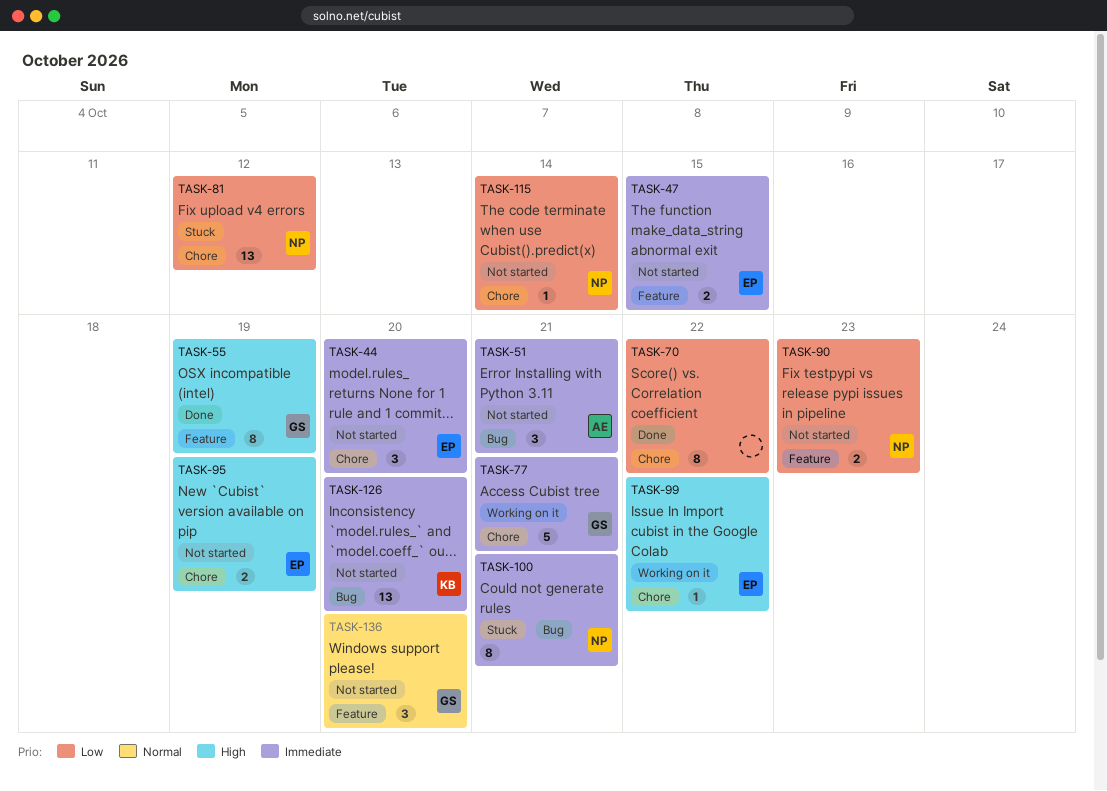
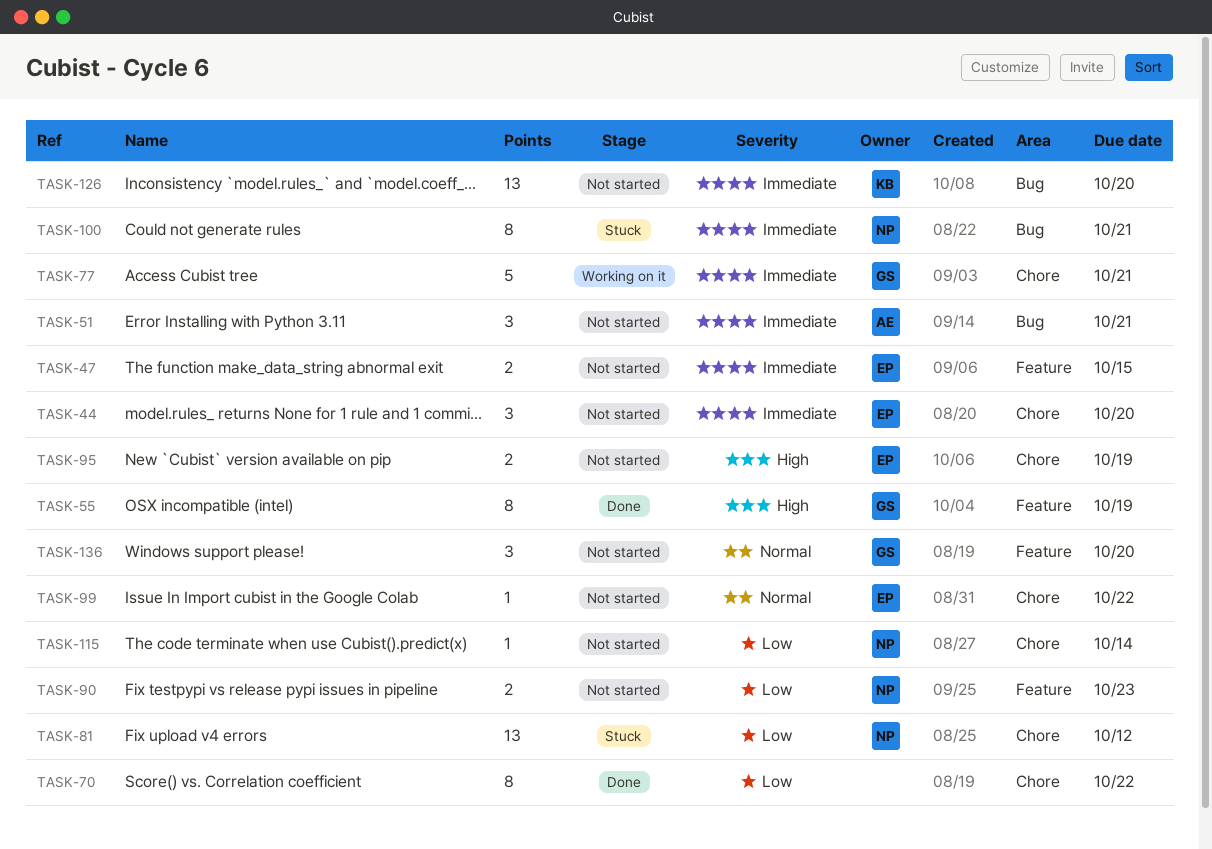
TASK-99, status: Working on it -> Not started
TASK-99, priority: High -> Normal

